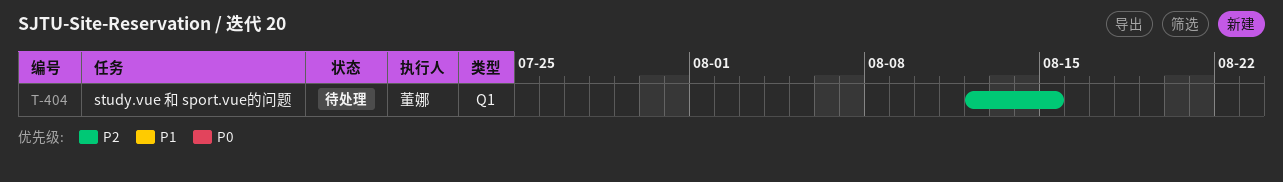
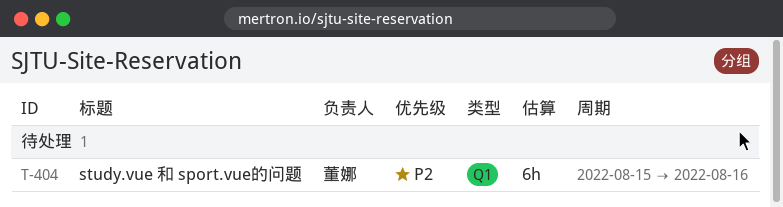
T-404, start: Aug 12 -> Aug 15
T-404, due: Aug 15 -> Aug 16

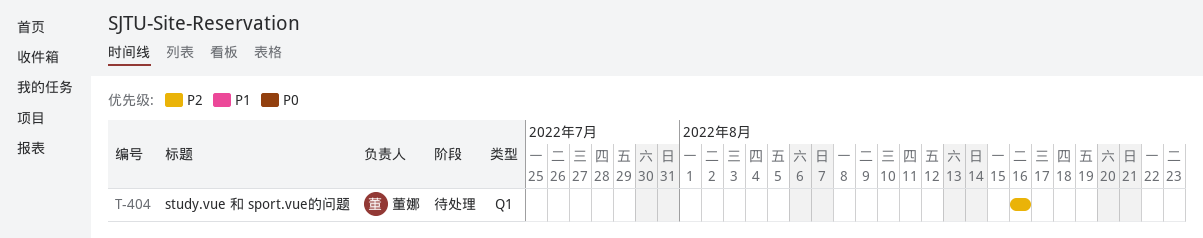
T-404, start: Aug 15 -> Aug 16

